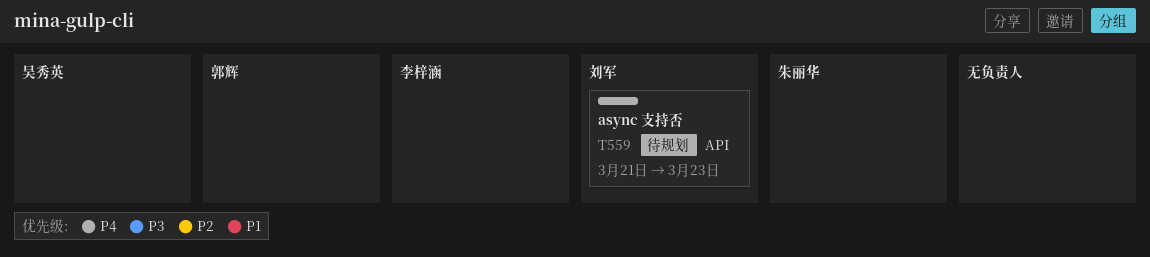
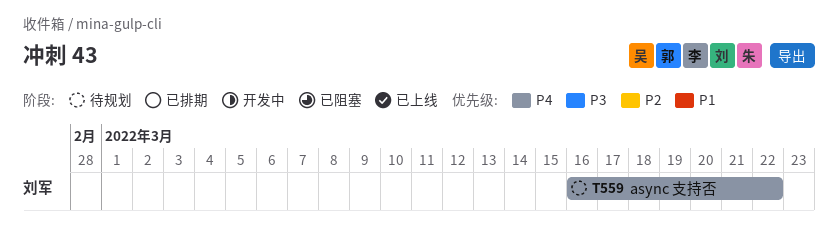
T559, start: Mar 21 -> Mar 16
T559, due: Mar 23 -> Mar 22

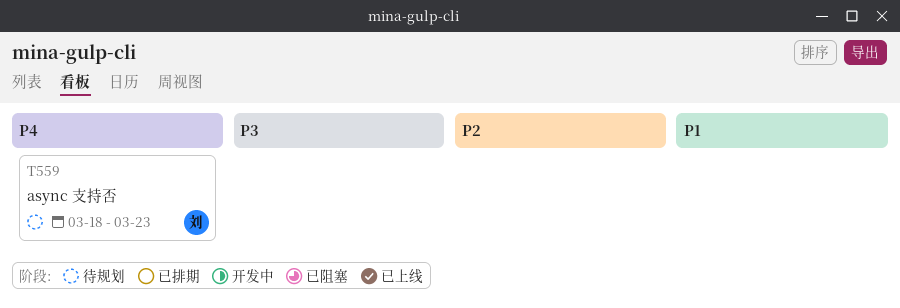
T559, start: Mar 16 -> Mar 18
T559, due: Mar 22 -> Mar 23

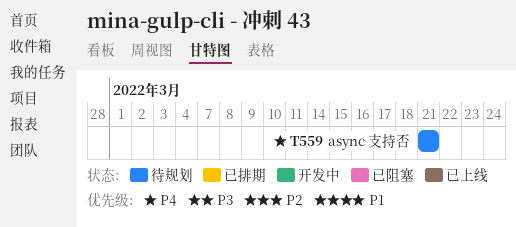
T559, start: Mar 18 -> Mar 21
T559, due: Mar 23 -> Mar 21

